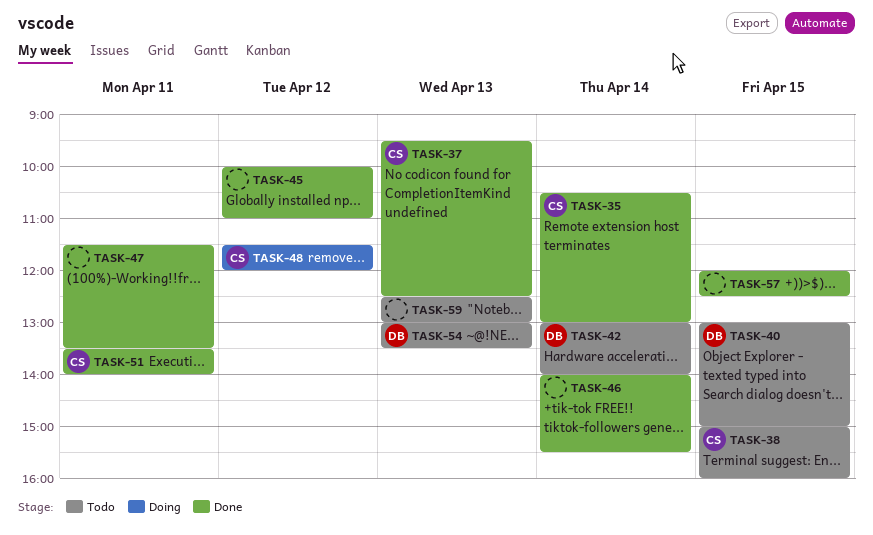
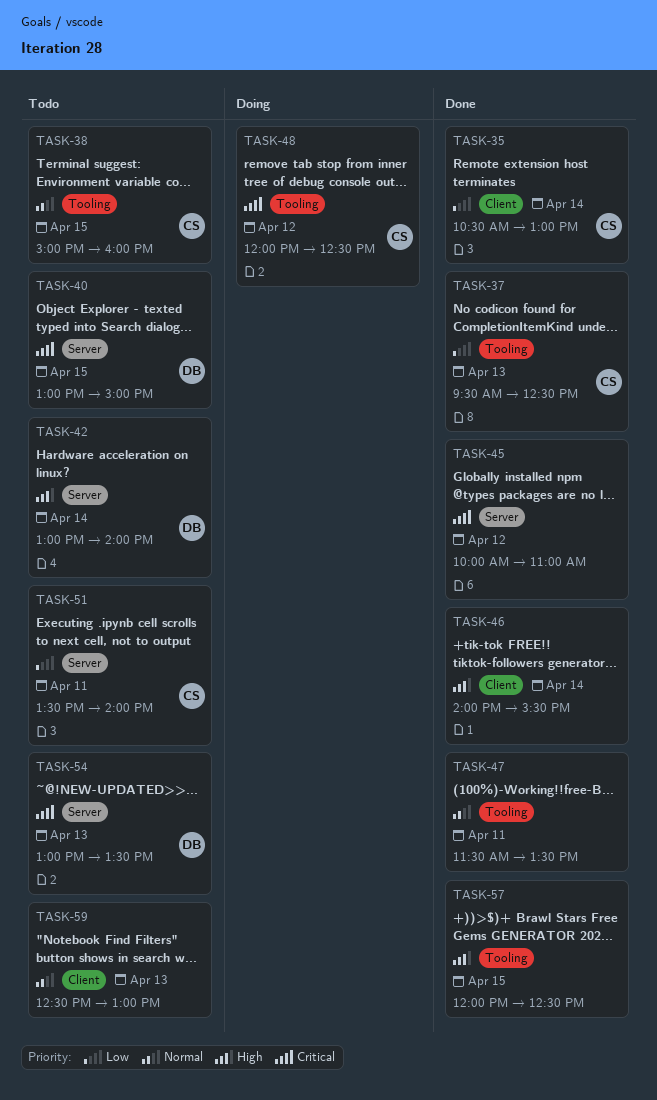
TASK-48, begins: 11:30 -> 12:00
TASK-48, ends: 12:00 -> 12:30
TASK-51, status: Done -> Todo

